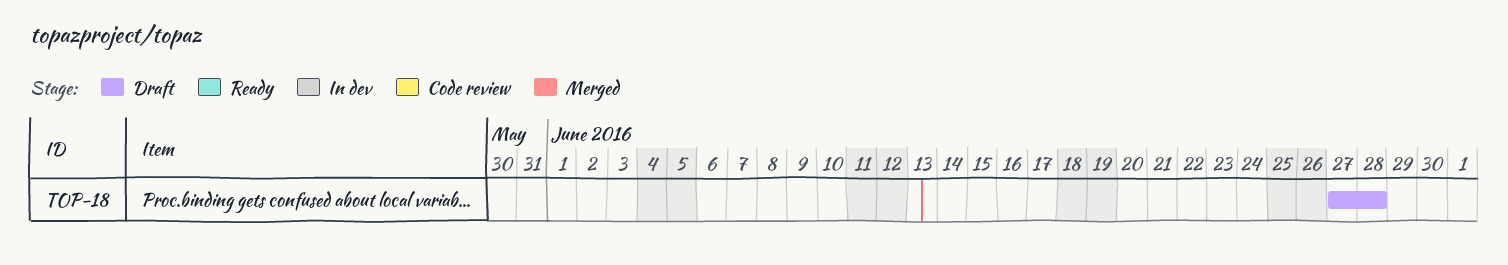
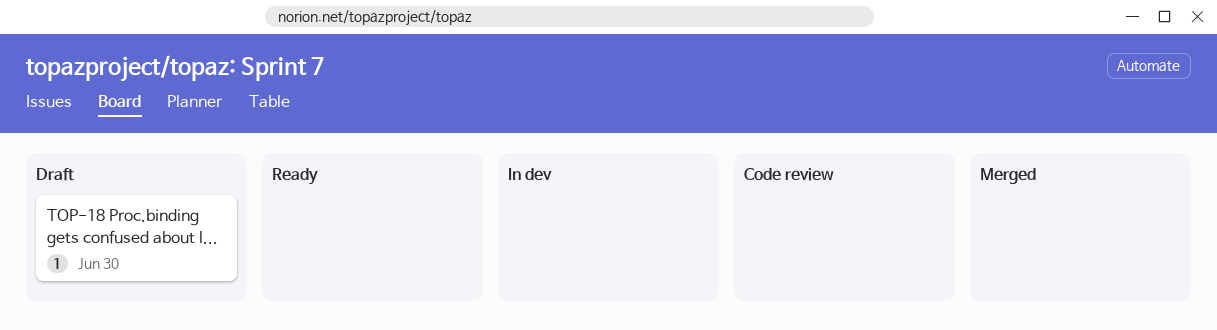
TOP-18, due: Jun 28 -> Jun 30

